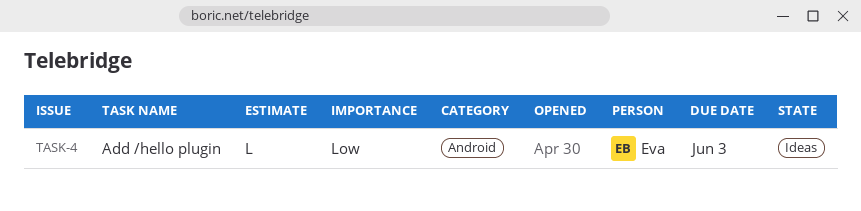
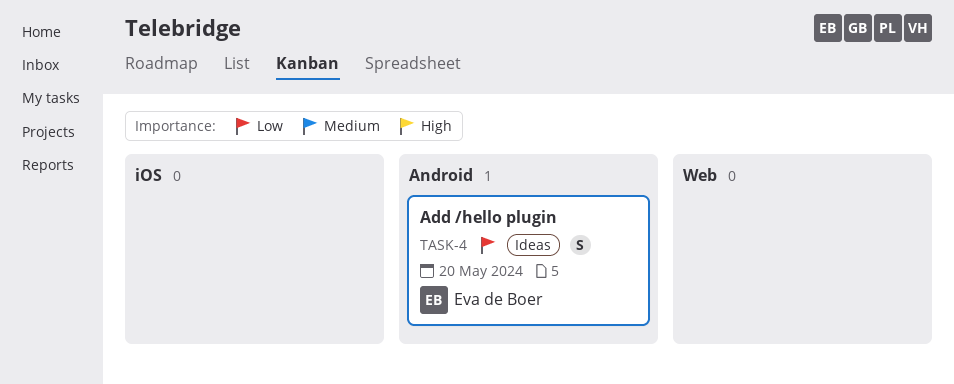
TASK-4, estimate: L -> S
TASK-4, due: Jun 3 -> May 20

